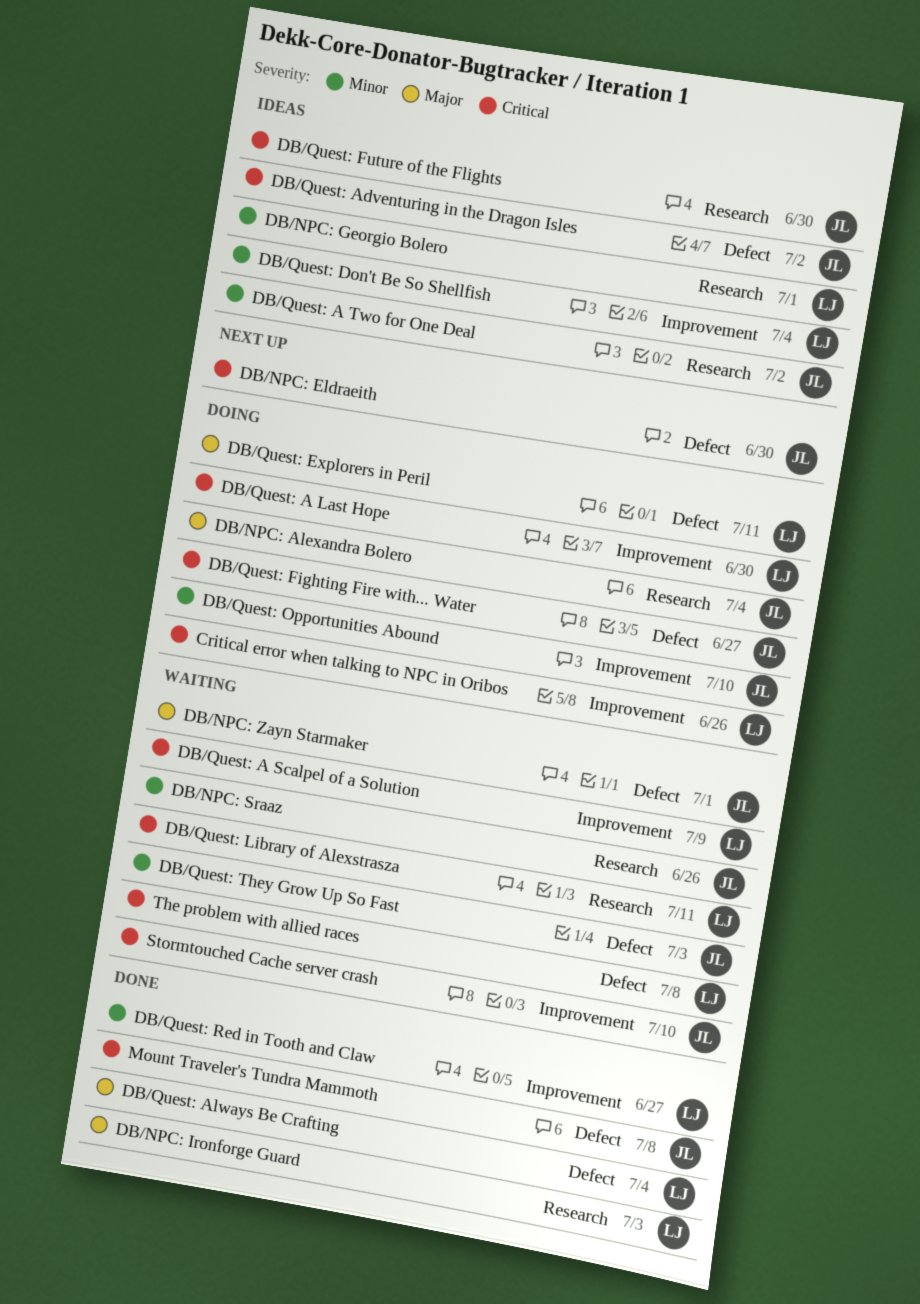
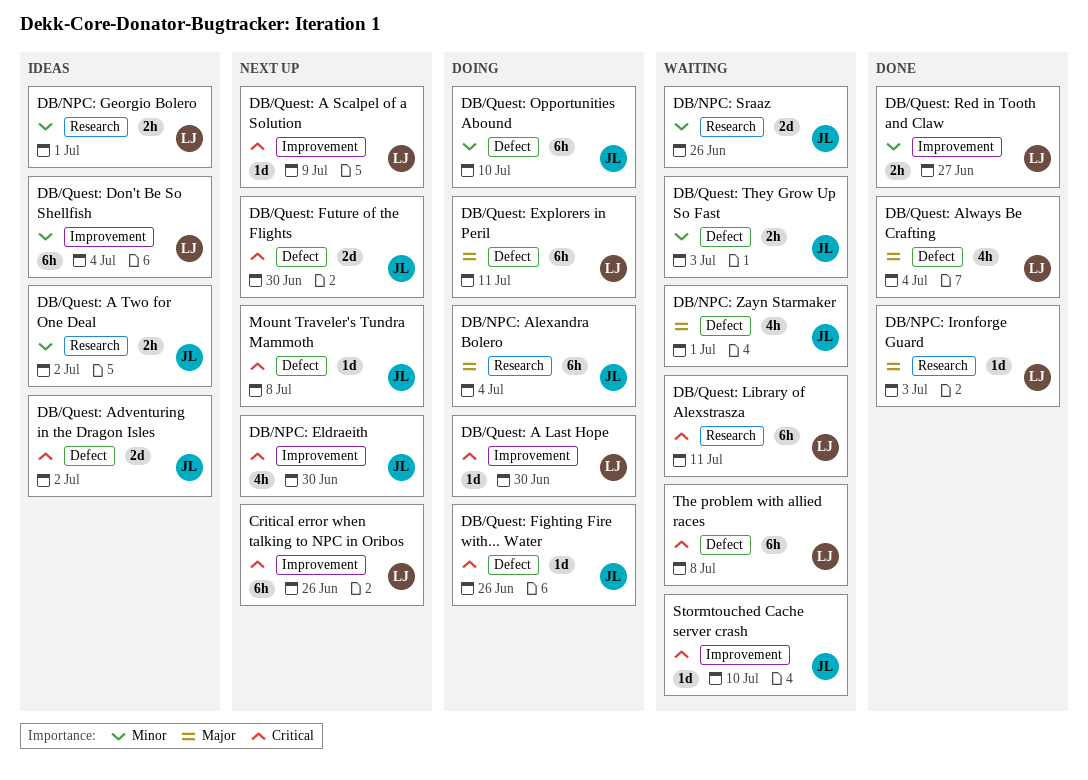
Critical error when talking to NPC in Oribos, status: Doing -> Next up
DB/NPC: Eldraeith, label: Defect -> Improvement
DB/Quest: A Scalpel of a Solution, status: Waiting -> Next up
DB/Quest: Fighting Fire with... Water, due: Jun 27 -> Jun 26
DB/Quest: Future of the Flights, status: Ideas -> Next up
DB/Quest: Future of the Flights, label: Research -> Defect
DB/Quest: Opportunities Abound, label: Improvement -> Defect
Mount Traveler's Tundra Mammoth, status: Done -> Next up

